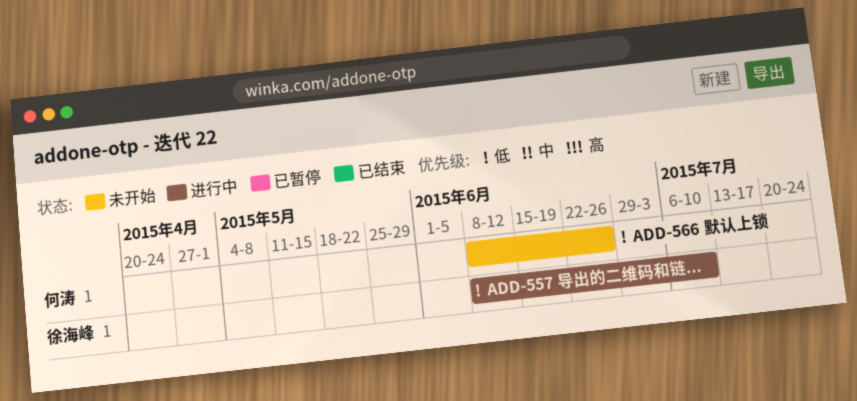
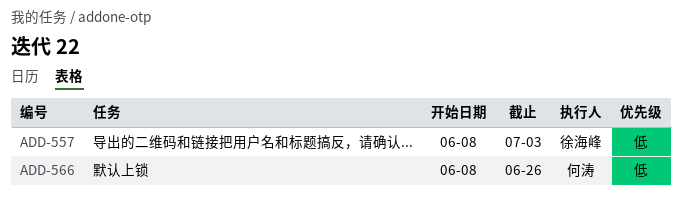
ADD-557, due: Jul 10 -> Jul 3

